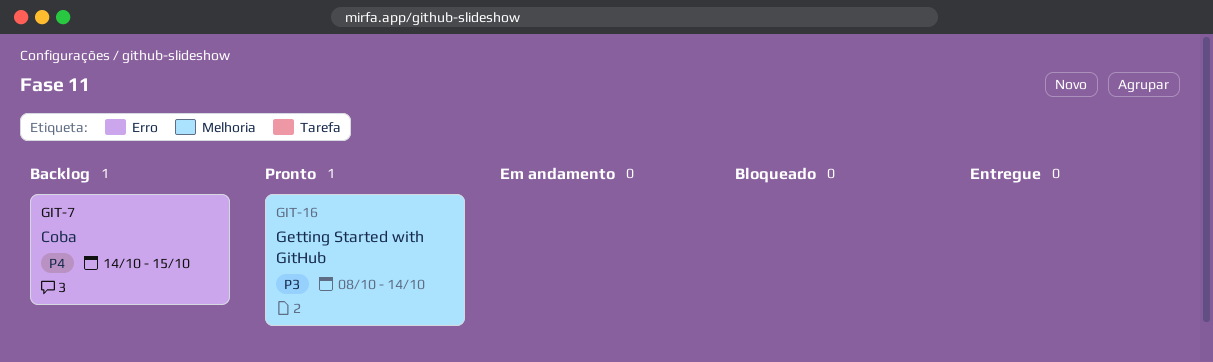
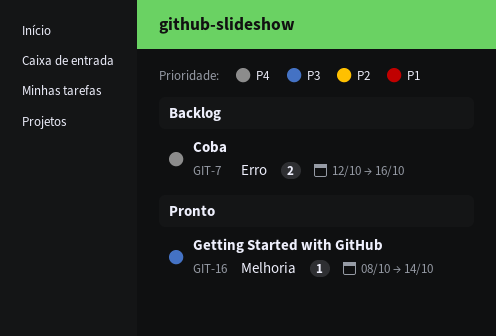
GIT-7, start: Oct 14 -> Oct 12
GIT-7, due: Oct 15 -> Oct 16

